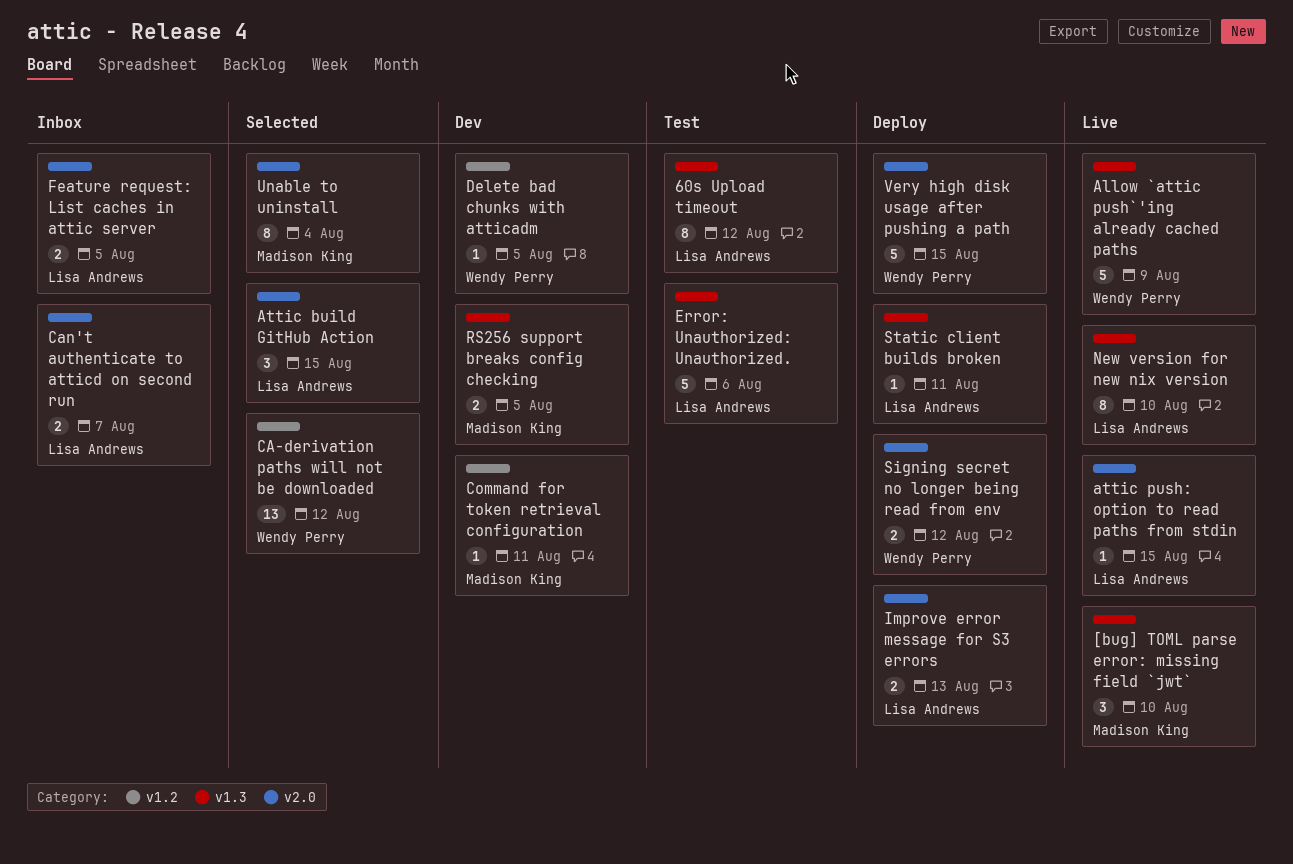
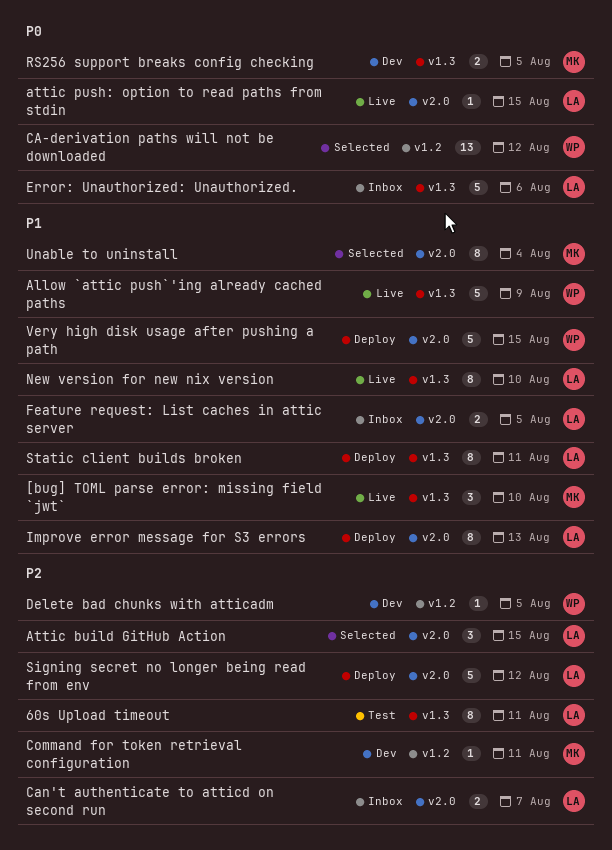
60s Upload timeout, due: Aug 12 -> Aug 11
Error: Unauthorized: Unauthorized., status: Test -> Inbox
Improve error message for S3 errors, estimate: 2 -> 8
Signing secret no longer being read from env, owner: Wendy Perry -> Lisa Andrews
Signing secret no longer being read from env, estimate: 2 -> 5
Static client builds broken, estimate: 1 -> 8

